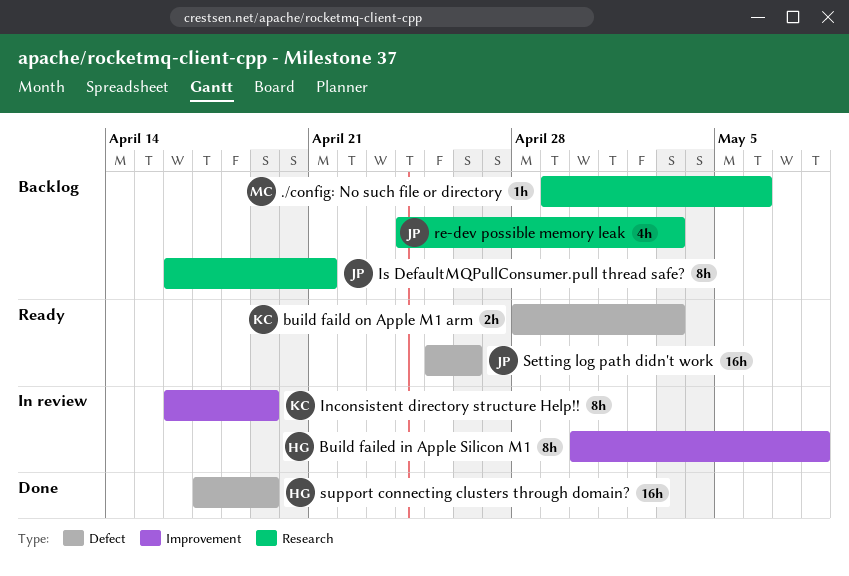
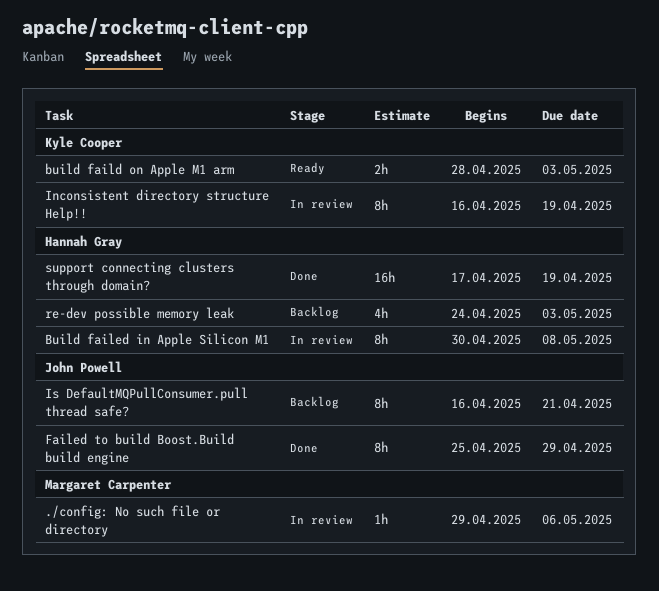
./config: No such file or directory, status: Backlog -> In review
Failed to build Boost.Build build engine: none -> present
re-dev possible memory leak, owner: John Powell -> Hannah Gray
Setting log path didn't work: present -> none

